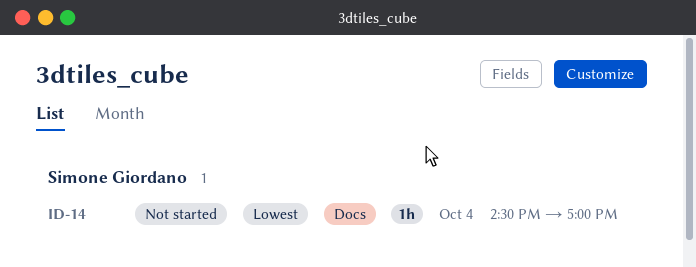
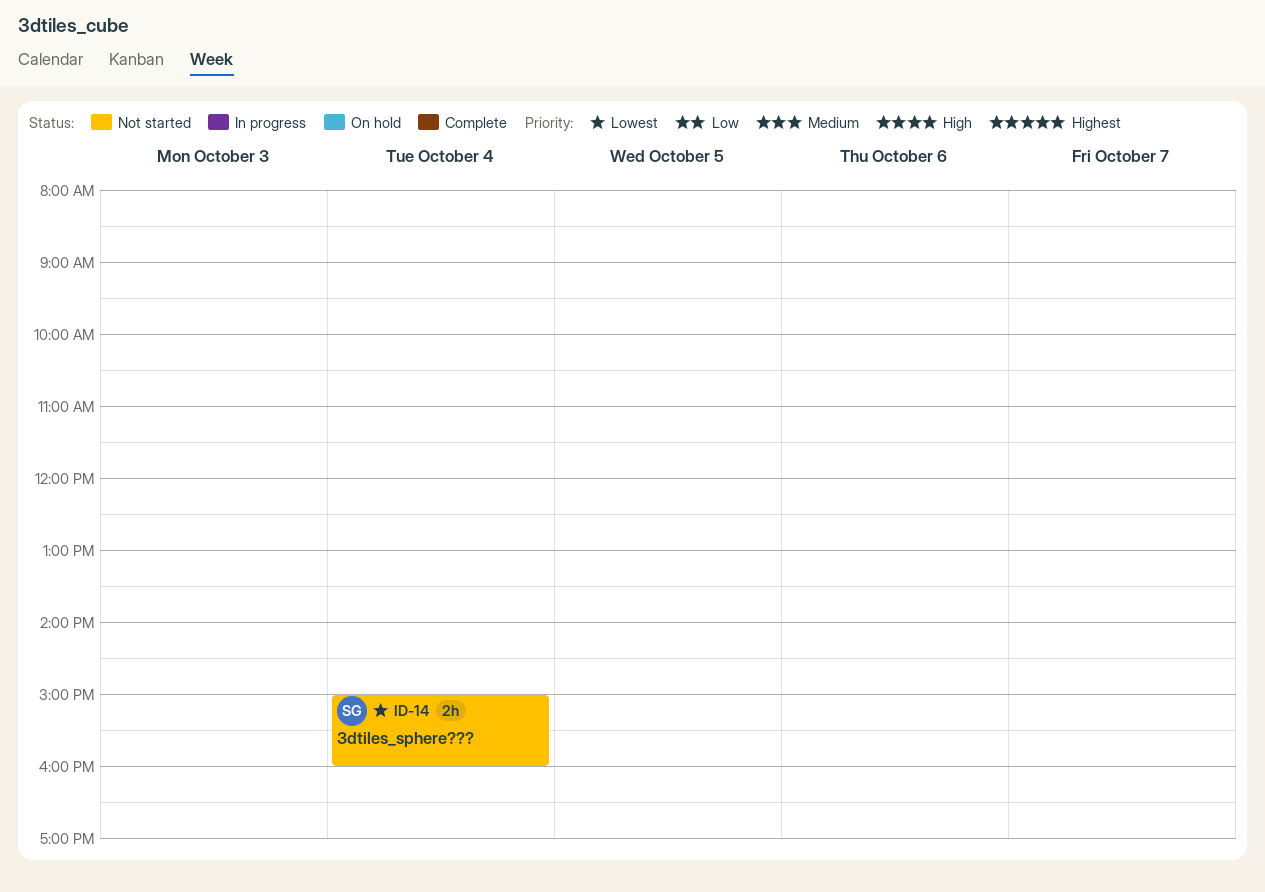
ID-14, estimate: 1h -> 2h
ID-14, begins: 14:30 -> 15:00
ID-14, ends: 17:00 -> 16:00

